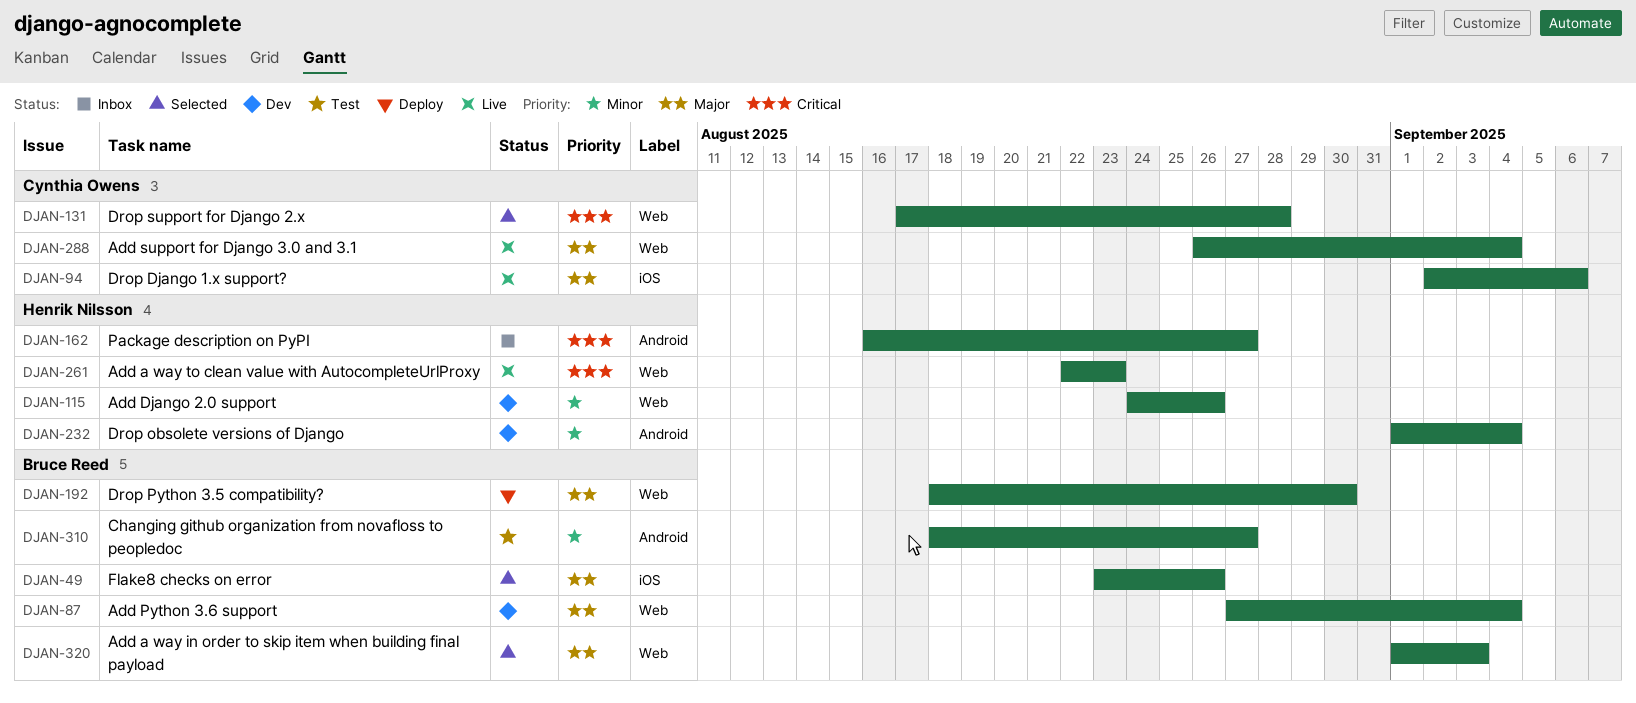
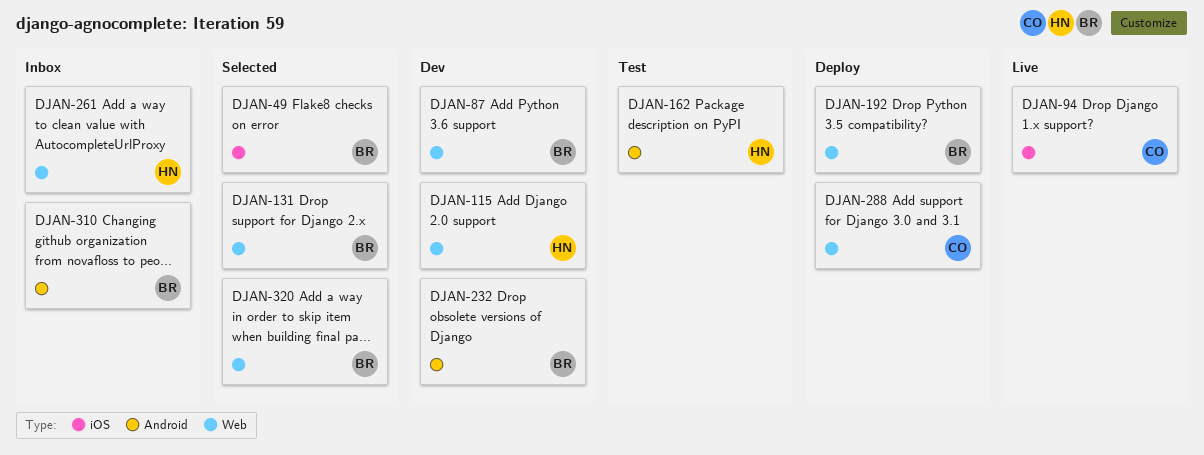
DJAN-131, owner: Cynthia Owens -> Bruce Reed
DJAN-162, status: Inbox -> Test
DJAN-232, owner: Henrik Nilsson -> Bruce Reed
DJAN-261, status: Live -> Inbox
DJAN-288, status: Live -> Deploy
DJAN-310, status: Test -> Inbox

